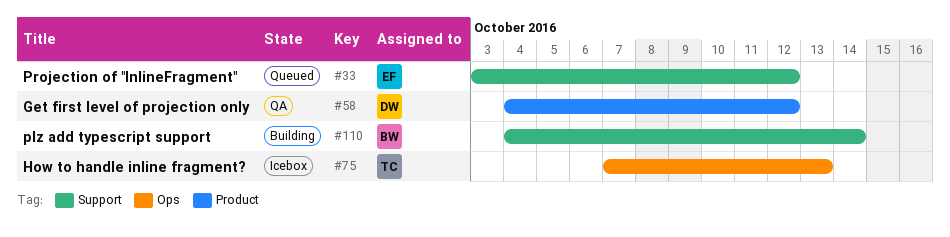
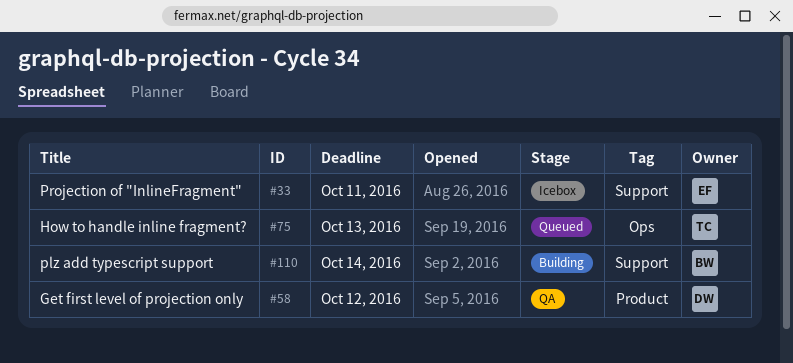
#33, status: Queued -> Icebox
#33, due: Oct 12 -> Oct 11
#75, status: Icebox -> Queued

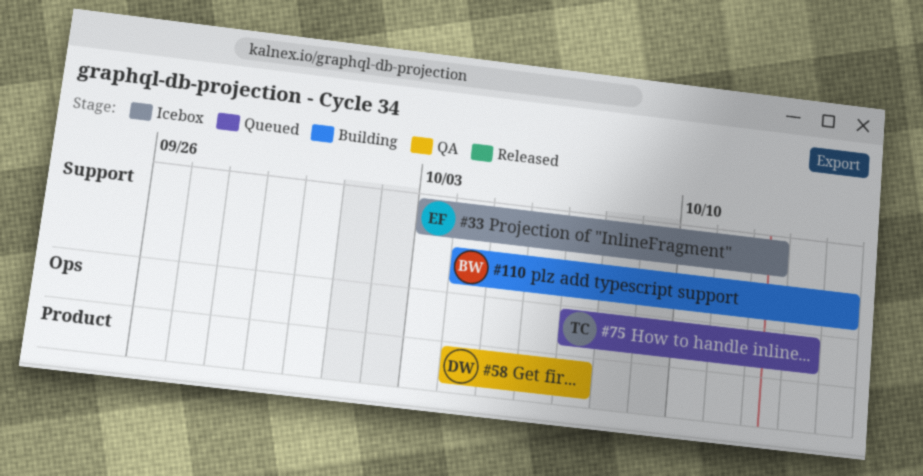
#33, due: Oct 11 -> Oct 12
#58, due: Oct 12 -> Oct 7

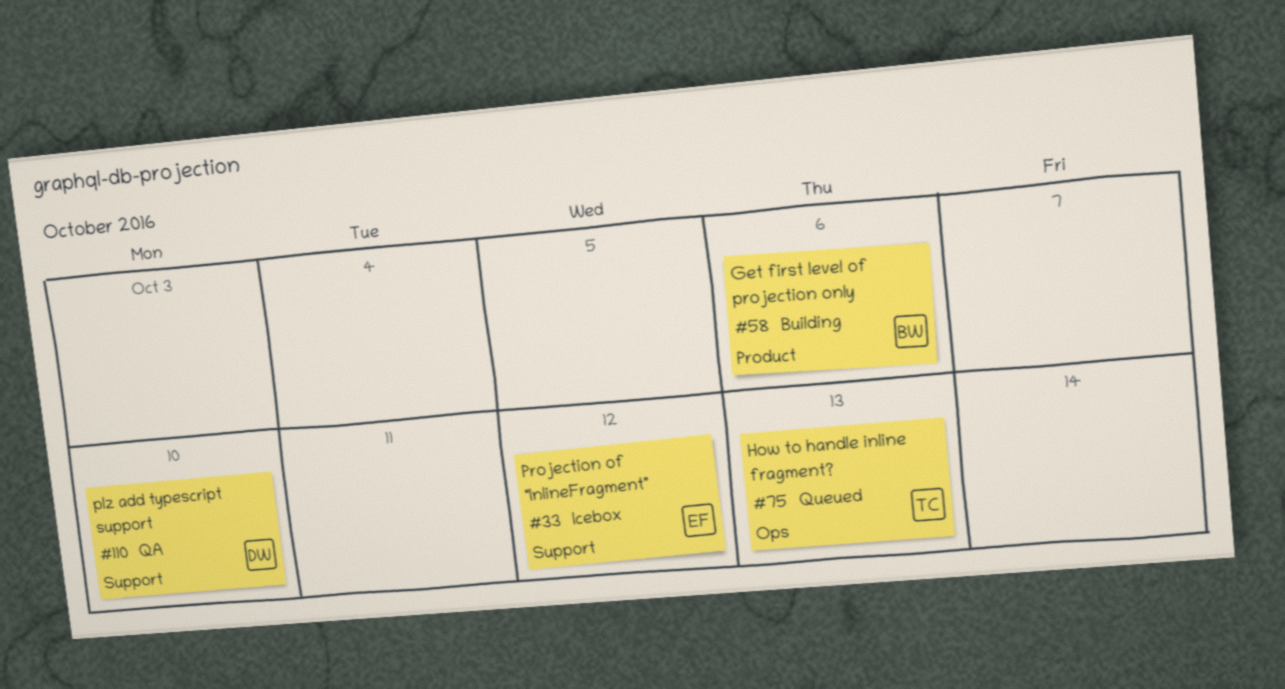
#58, status: QA -> Building
#58, owner: DW -> BW
#58, due: Oct 7 -> Oct 6
#110, status: Building -> QA
#110, owner: BW -> DW
#110, due: Oct 14 -> Oct 10

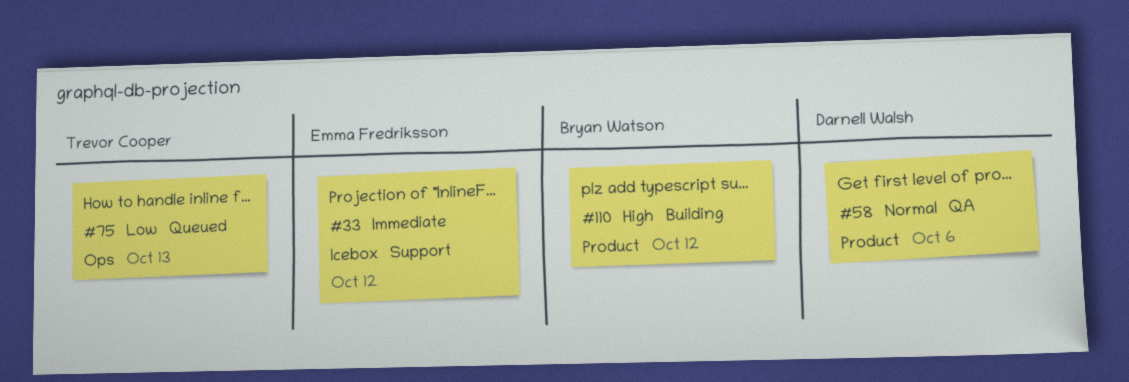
#58, status: Building -> QA
#58, owner: Bryan Watson -> Darnell Walsh
#110, status: QA -> Building
#110, owner: Darnell Walsh -> Bryan Watson
#110, label: Support -> Product
#110, due: Oct 10 -> Oct 12

